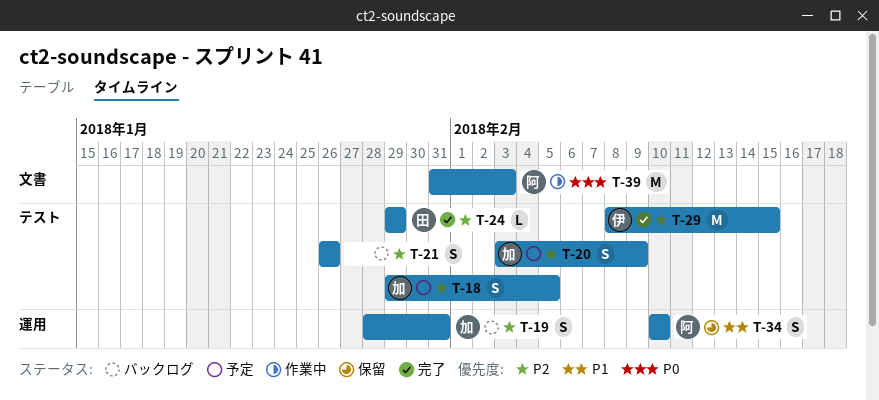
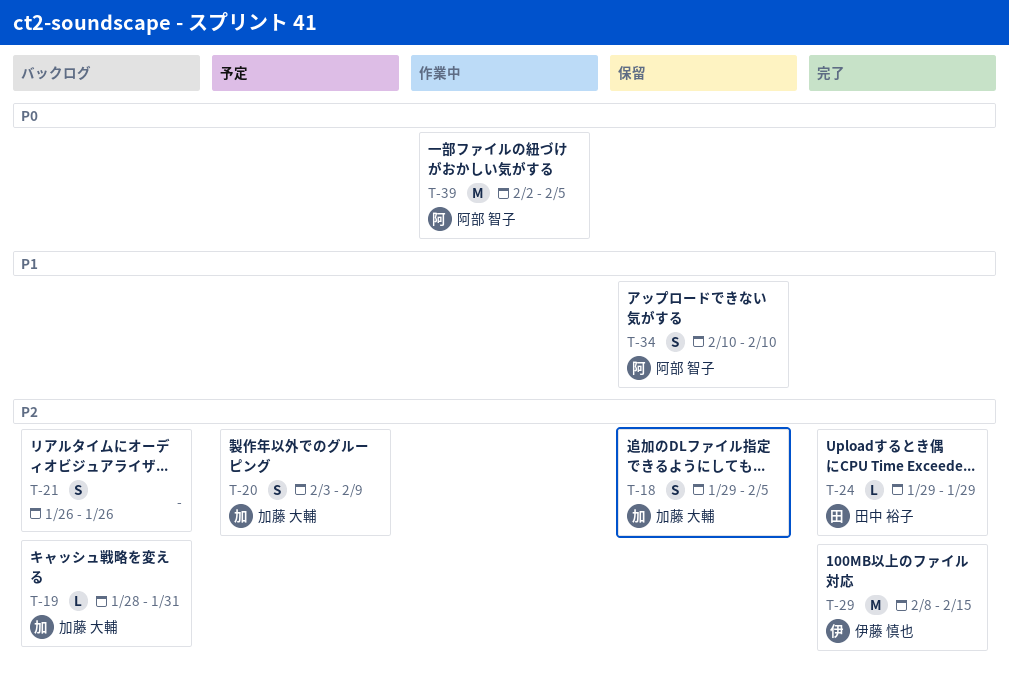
T-18, status: 予定 -> 保留
T-19, estimate: S -> L
T-39, start: Jan 31 -> Feb 2
T-39, due: Feb 3 -> Feb 5

